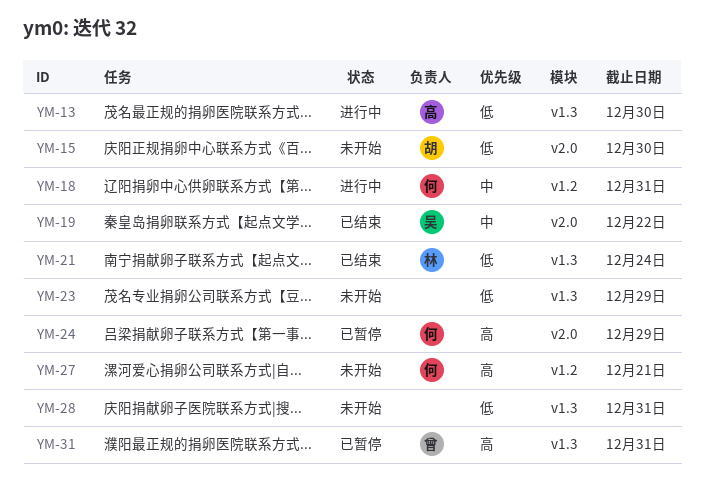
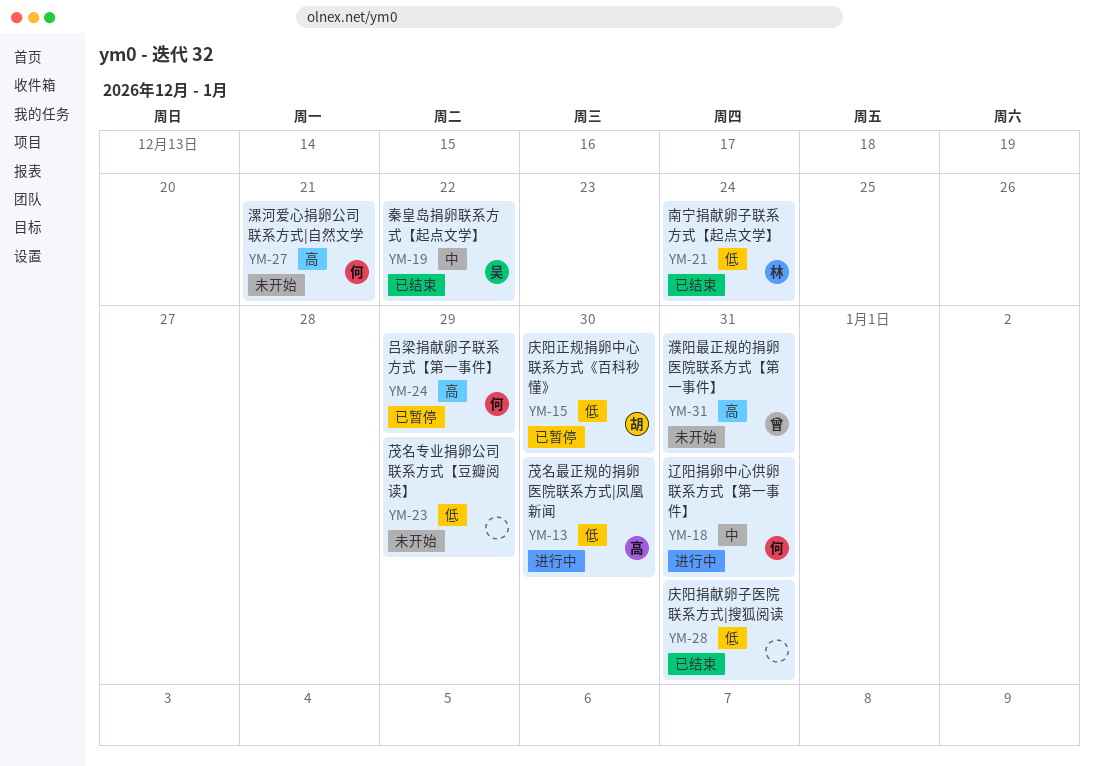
YM-15, status: 未开始 -> 已暂停
YM-28, status: 未开始 -> 已结束
YM-31, status: 已暂停 -> 未开始

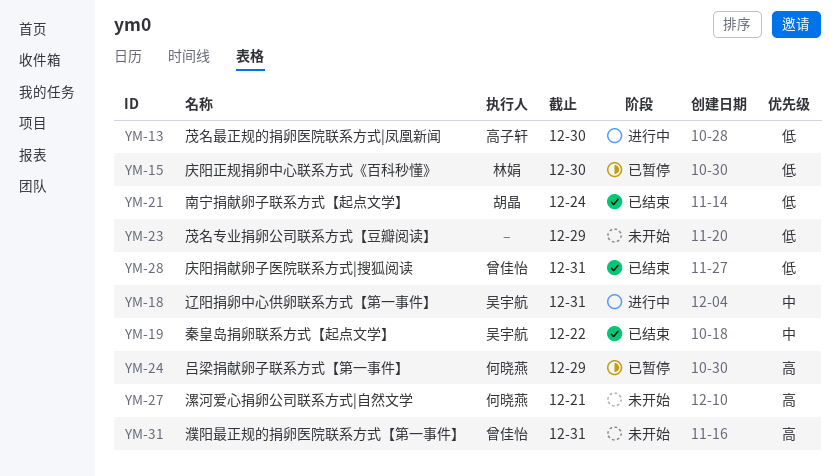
YM-15, owner: 胡晶 -> 林娟
YM-18, owner: 何晓燕 -> 吴宇航
YM-21, owner: 林娟 -> 胡晶
YM-28, owner: none -> 曾佳怡

